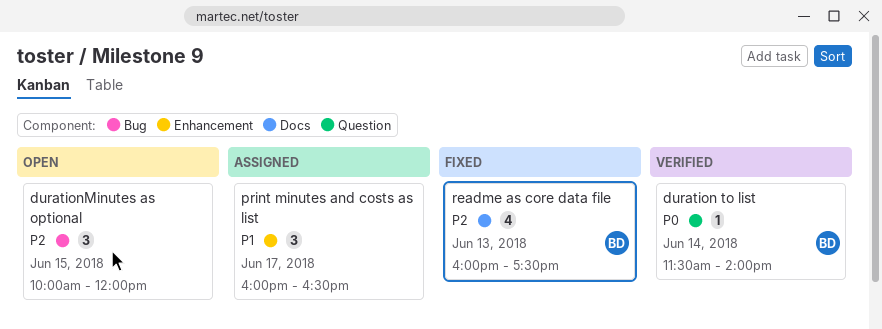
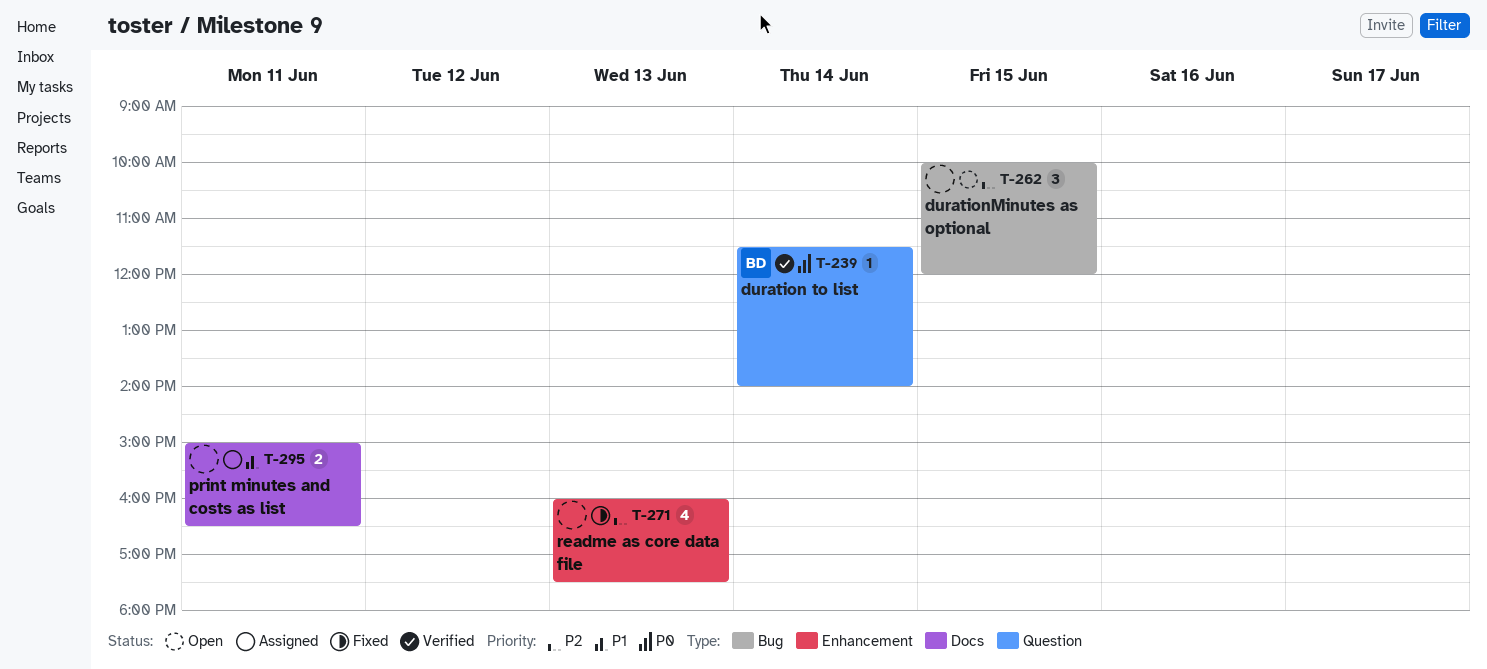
print minutes and costs as list, label: Enhancement -> Docs
print minutes and costs as list, estimate: 3 -> 2
print minutes and costs as list, day: Jun 17 -> Jun 11
print minutes and costs as list, begins: 16:00 -> 15:00
readme as core data file, owner: BD -> none
readme as core data file, label: Docs -> Enhancement

